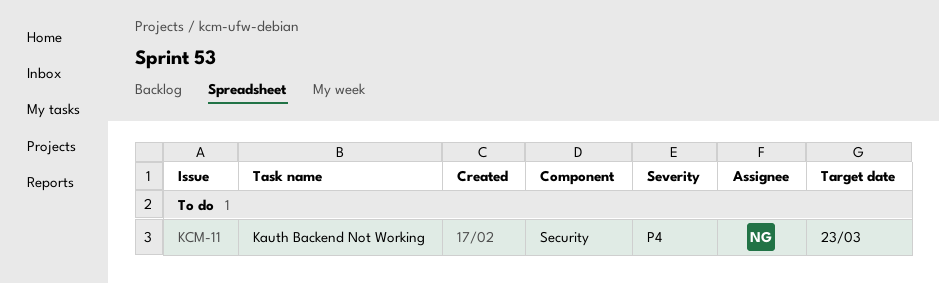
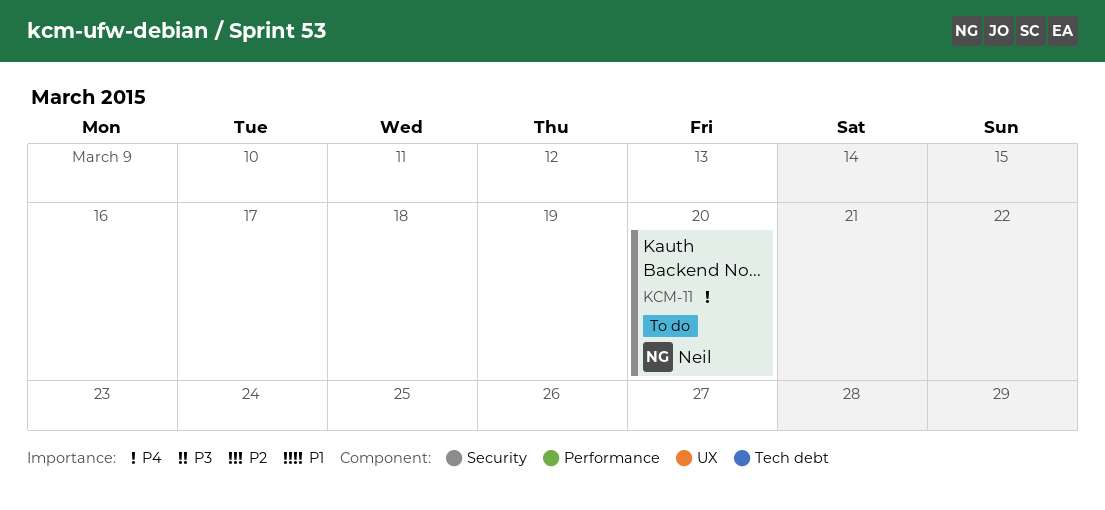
KCM-11, due: Mar 23 -> Mar 20

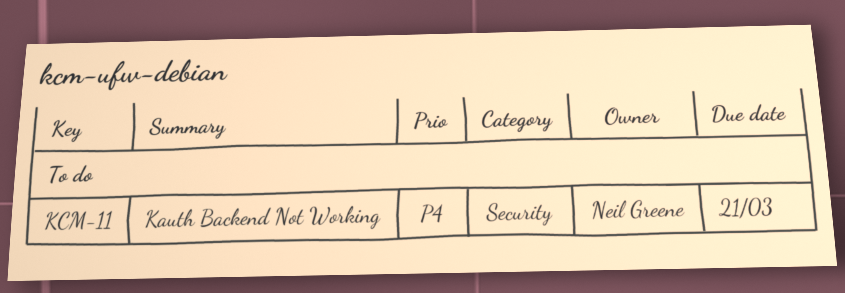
KCM-11, due: Mar 20 -> Mar 21

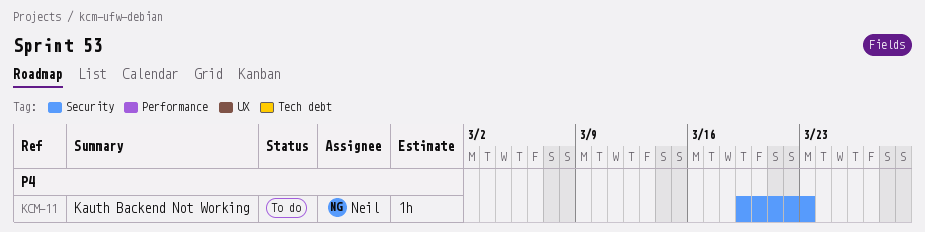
KCM-11, due: Mar 21 -> Mar 23

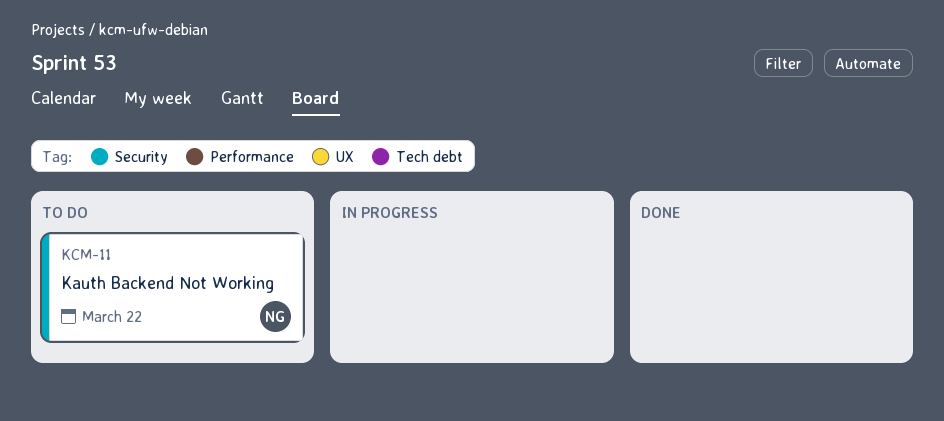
KCM-11, due: Mar 23 -> Mar 22

